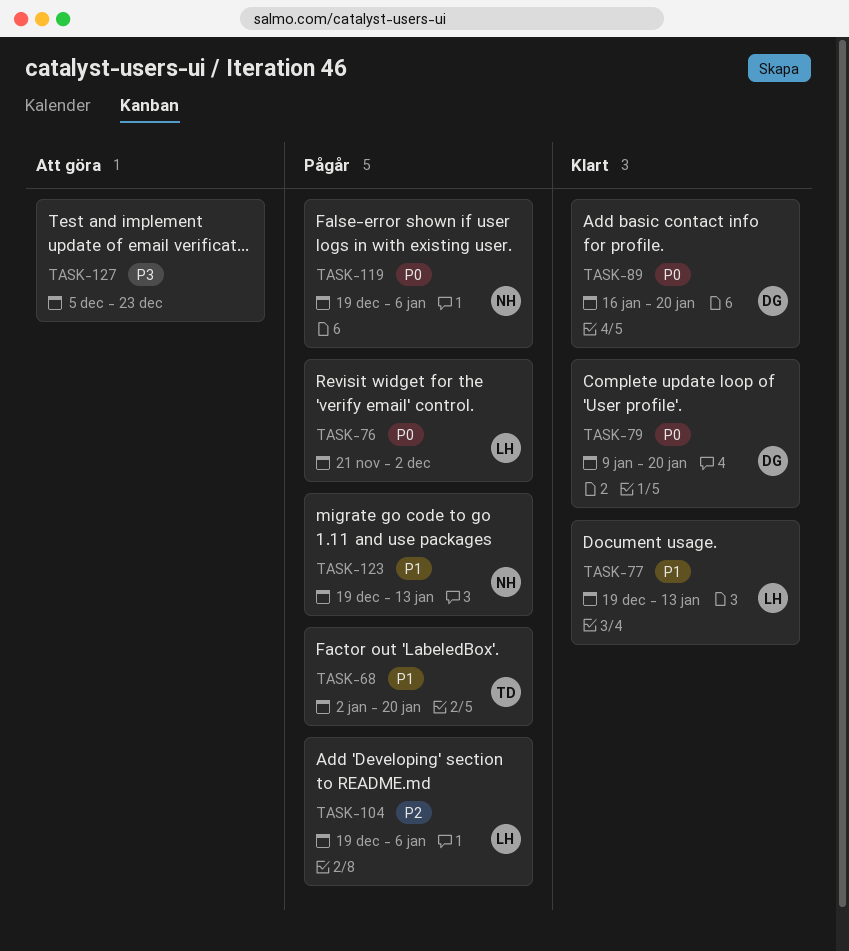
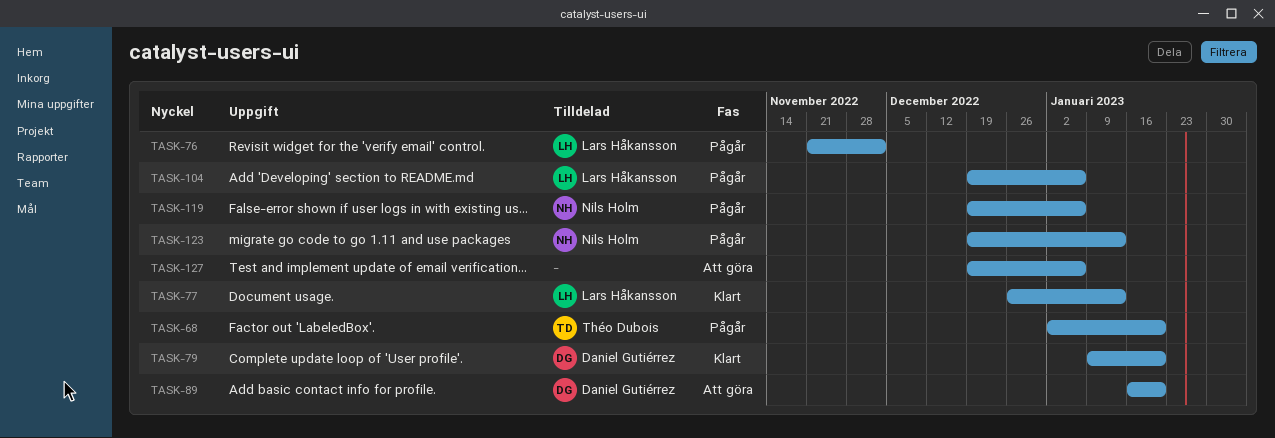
TASK-77, start: Dec 19 -> Dec 26
TASK-89, status: Klart -> Att göra
TASK-127, start: Dec 5 -> Dec 19
TASK-127, due: Dec 23 -> Jan 6

